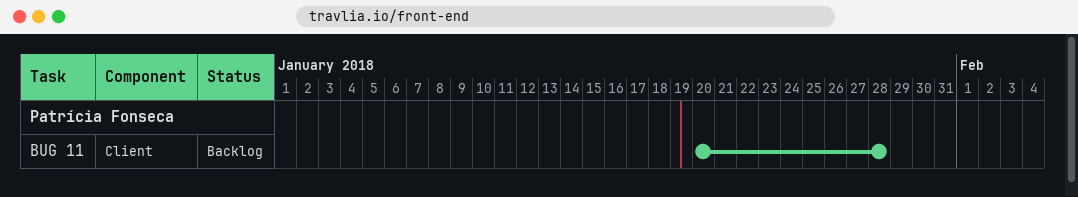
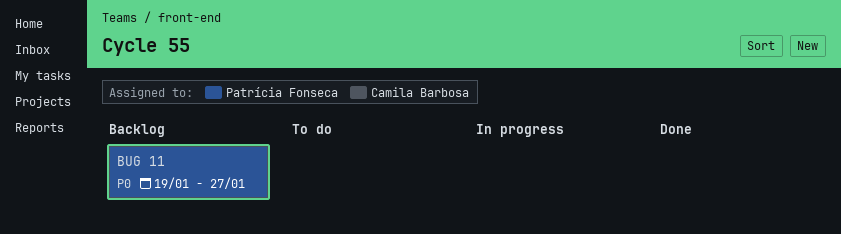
BUG 11, start: Jan 20 -> Jan 19
BUG 11, due: Jan 28 -> Jan 27

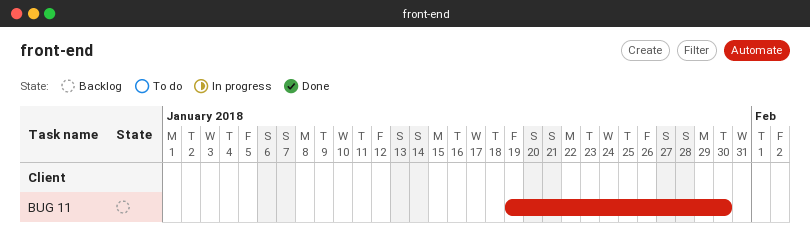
BUG 11, due: Jan 27 -> Jan 30

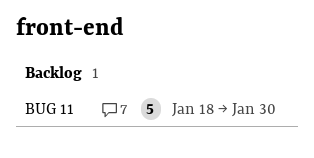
BUG 11, start: Jan 19 -> Jan 18

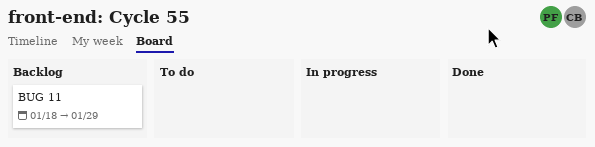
BUG 11, due: Jan 30 -> Jan 29

